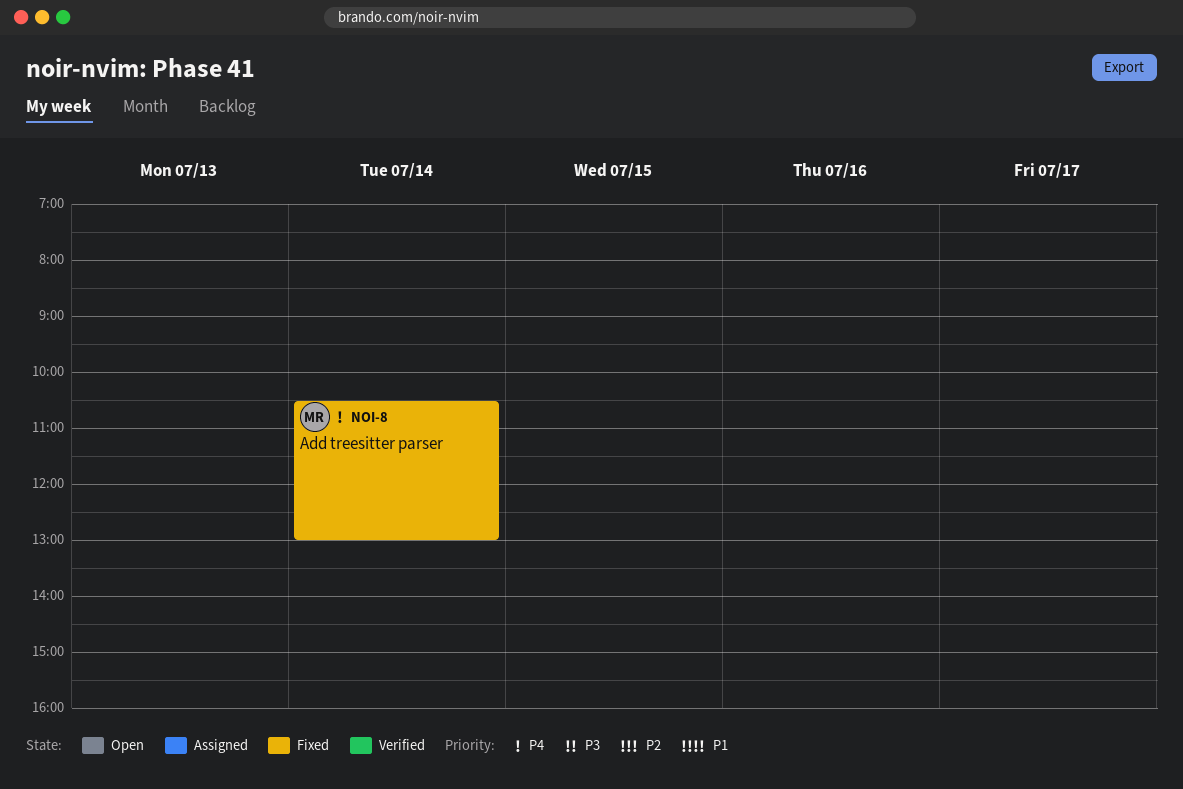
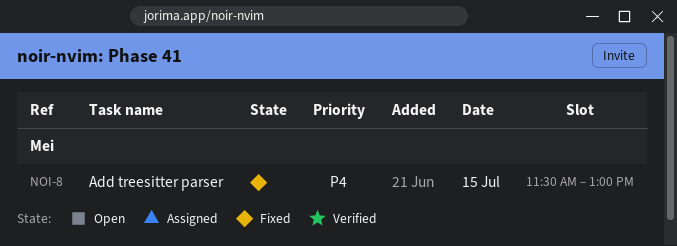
NOI-8, day: Jul 14 -> Jul 15
NOI-8, begins: 10:30 -> 11:30

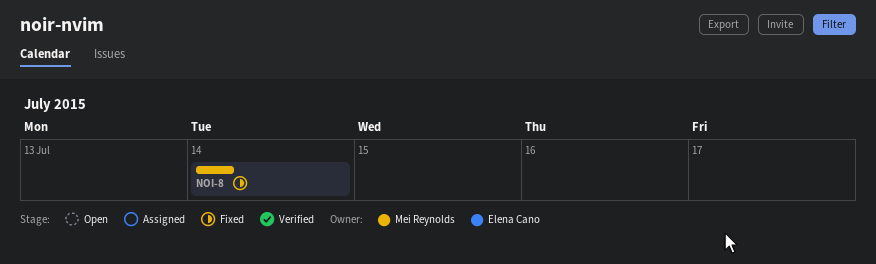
NOI-8, day: Jul 15 -> Jul 14

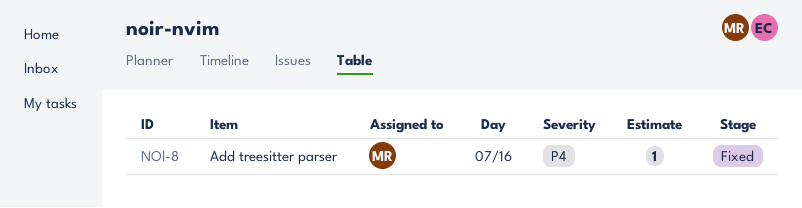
NOI-8, day: Jul 14 -> Jul 16

